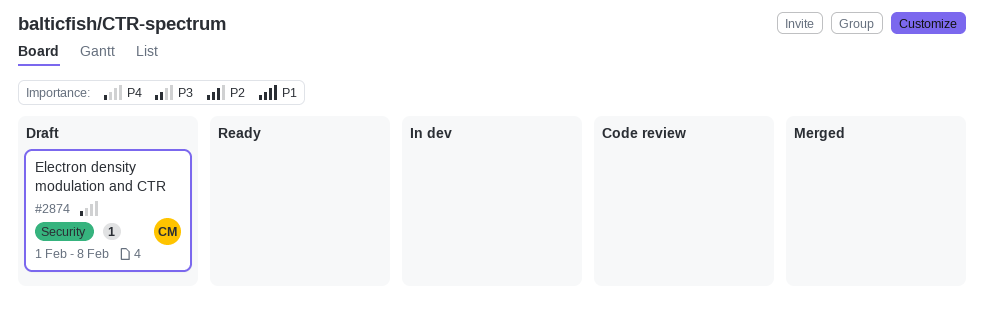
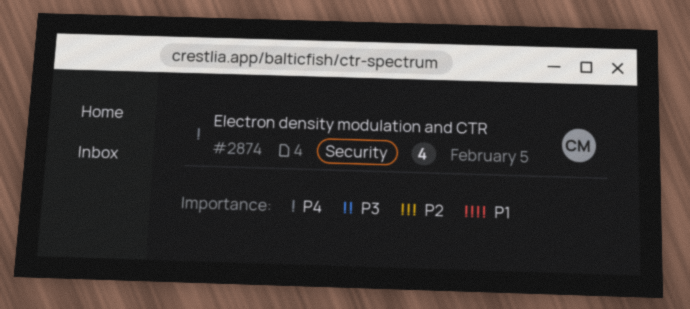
#2874, estimate: 1 -> 4
#2874, due: Feb 8 -> Feb 5

